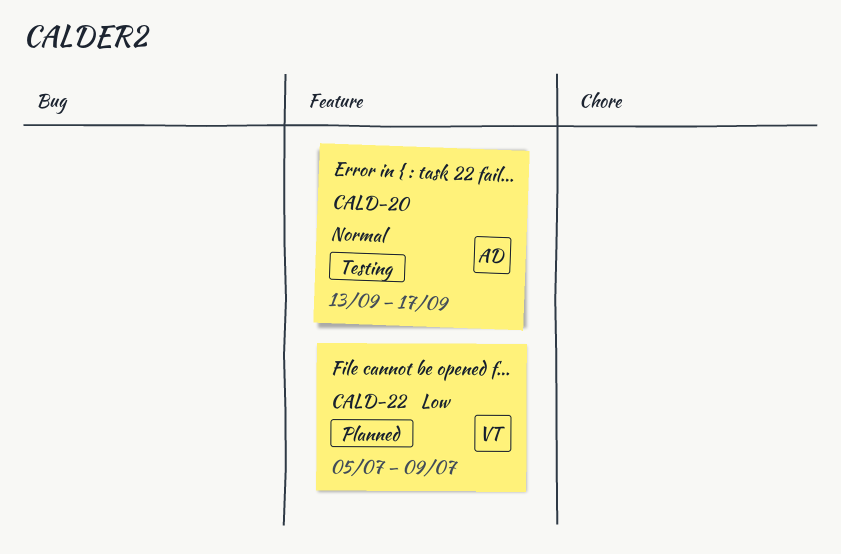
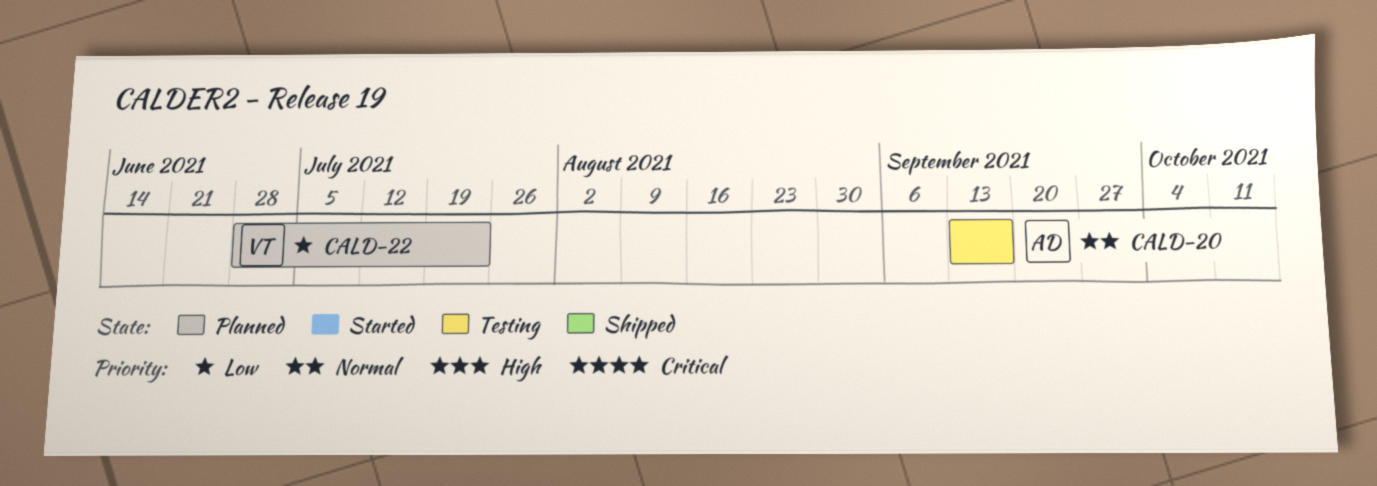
CALD-22, start: Jul 5 -> Jun 28
CALD-22, due: Jul 9 -> Jul 23

